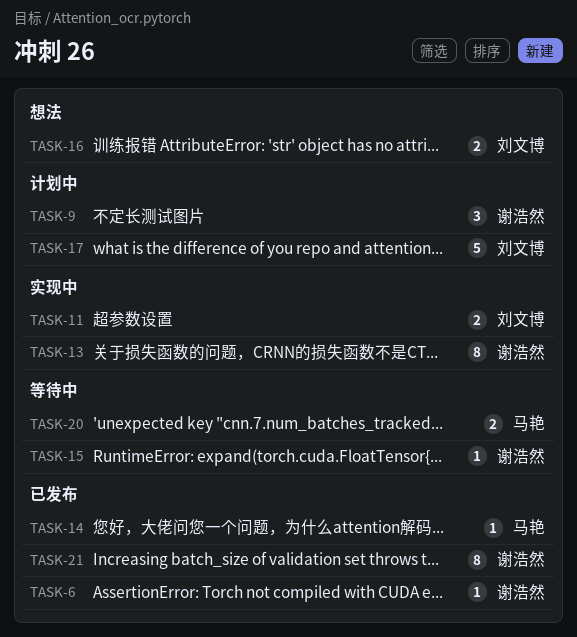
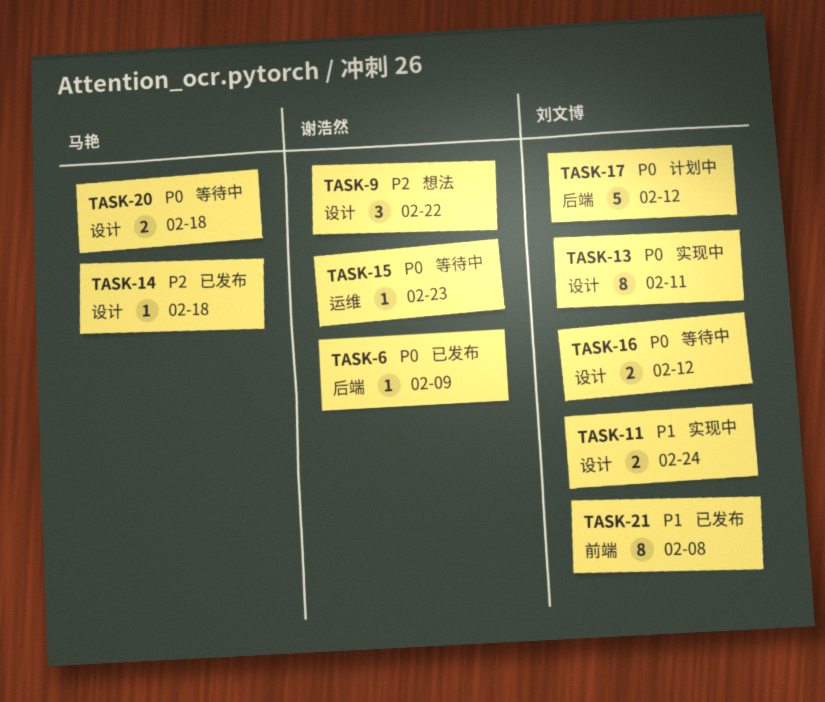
TASK-9, status: 计划中 -> 想法
TASK-13, owner: 谢浩然 -> 刘文博
TASK-16, status: 想法 -> 等待中
TASK-21, owner: 谢浩然 -> 刘文博

